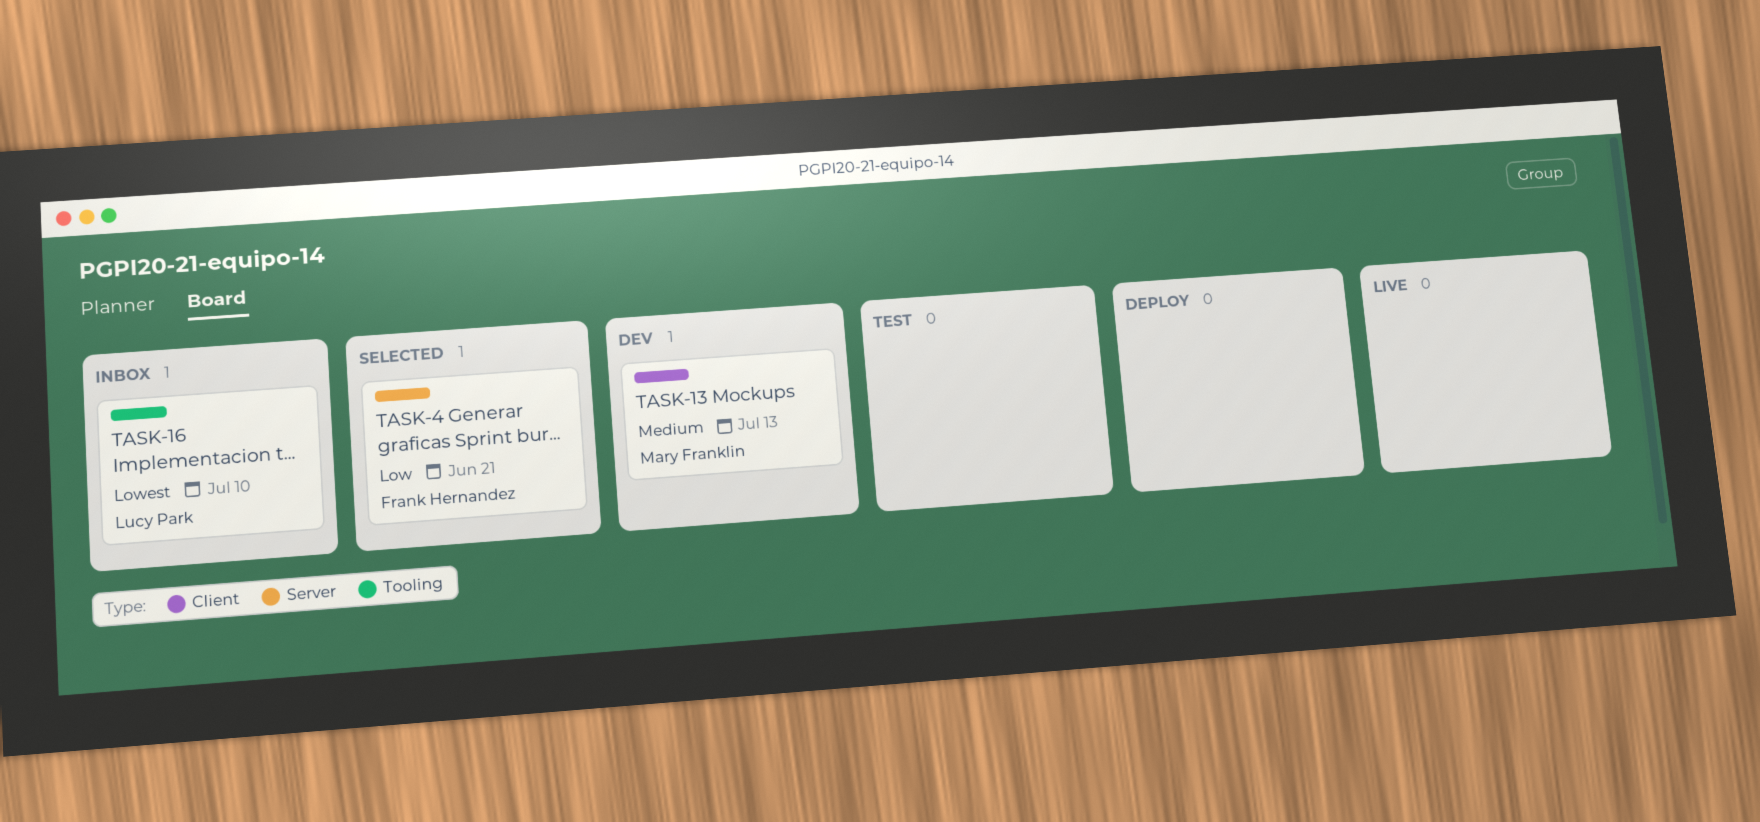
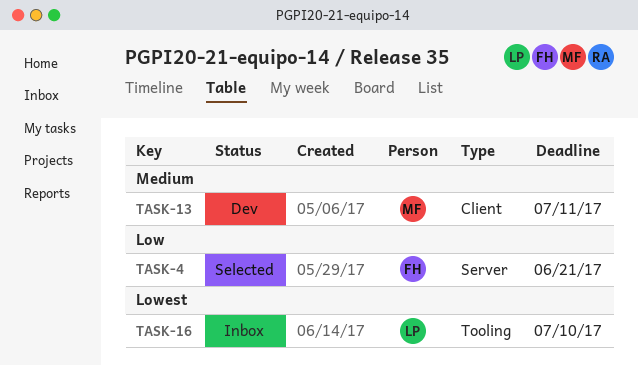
TASK-13, due: Jul 13 -> Jul 11

